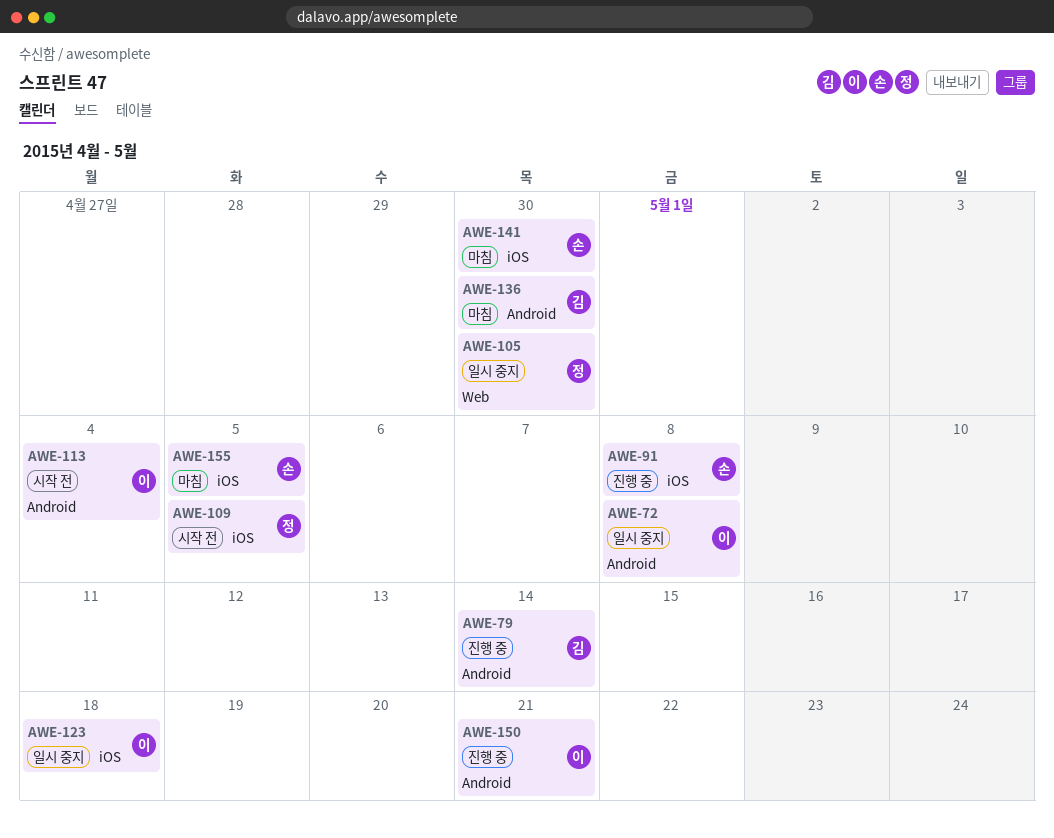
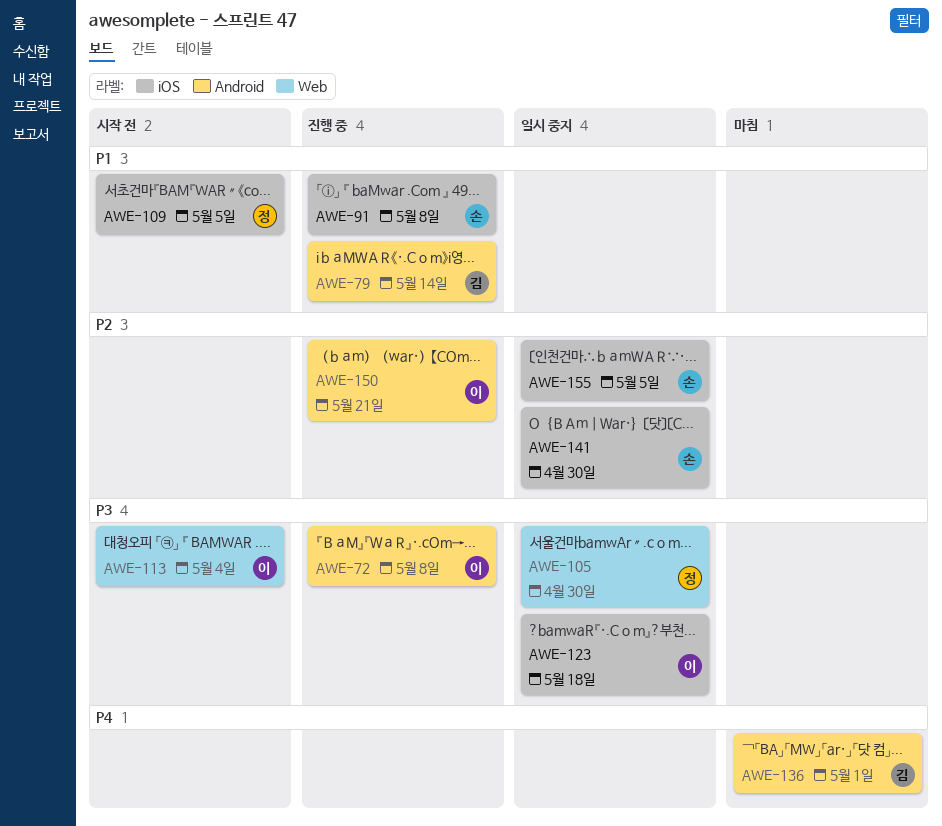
AWE-72, status: 일시 중지 -> 진행 중
AWE-113, label: Android -> Web
AWE-136, due: Apr 30 -> May 1
AWE-141, status: 마침 -> 일시 중지
AWE-155, status: 마침 -> 일시 중지

